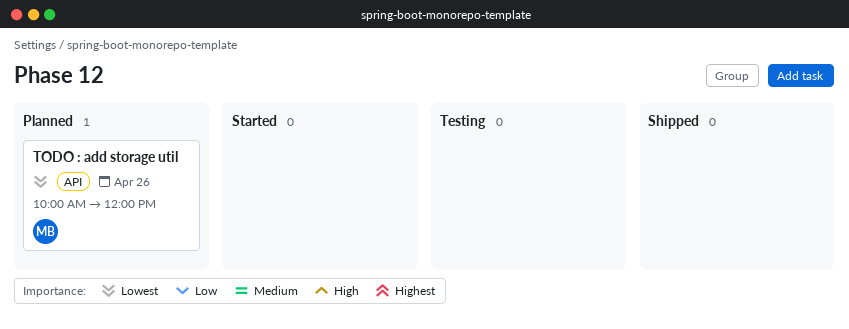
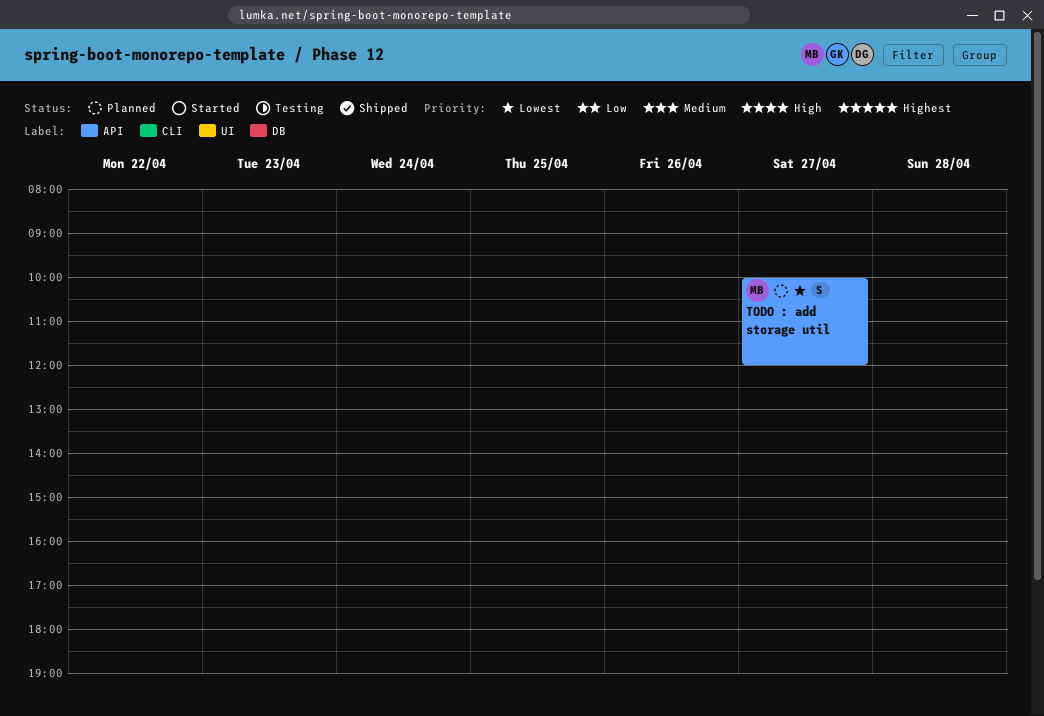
TODO : add storage util, day: Apr 26 -> Apr 27

